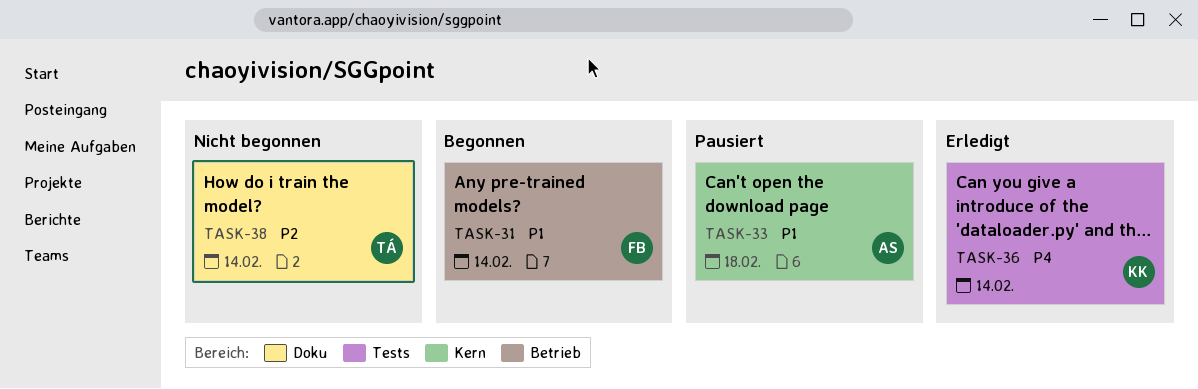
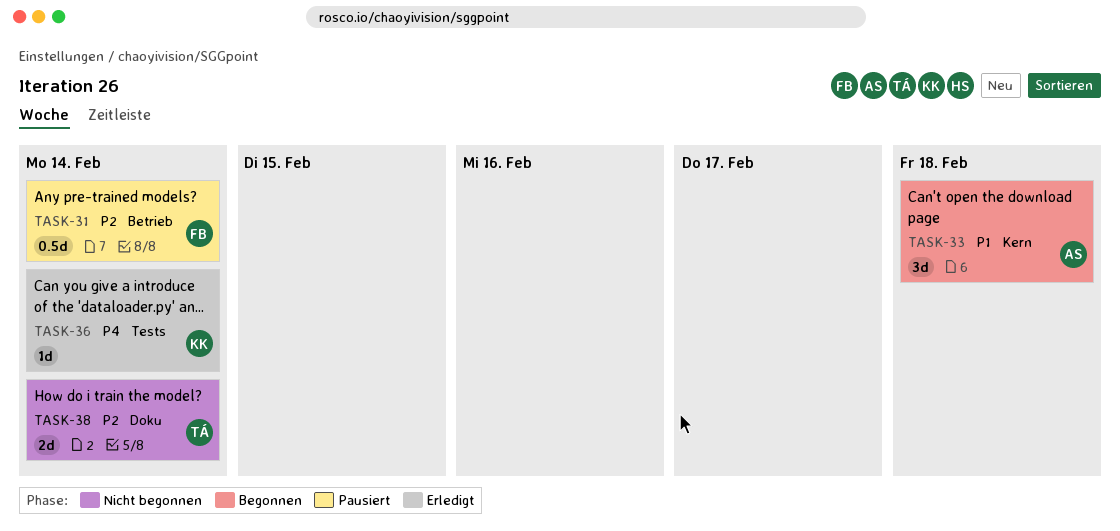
TASK-31, status: Begonnen -> Pausiert
TASK-31, priority: P1 -> P2
TASK-33, status: Pausiert -> Begonnen

